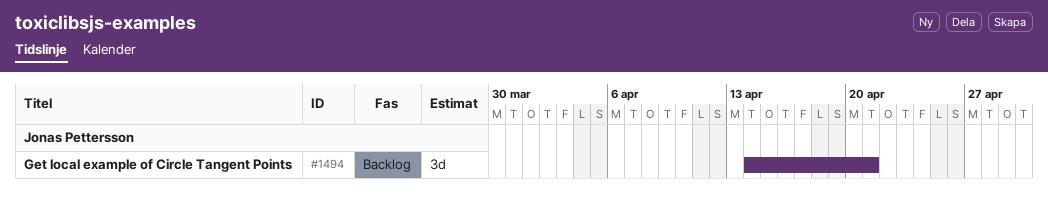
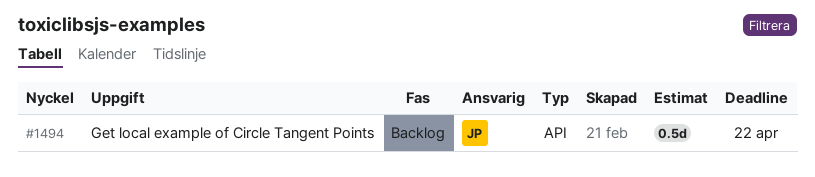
#1494, estimate: 3d -> 0.5d
#1494, due: Apr 21 -> Apr 22

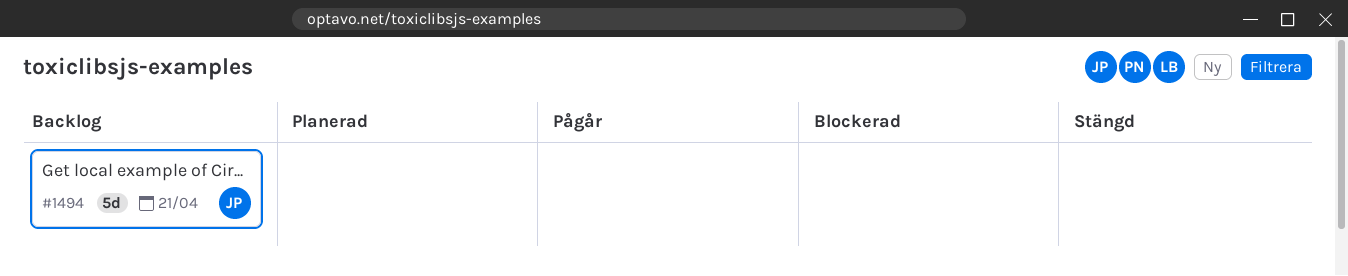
#1494, estimate: 0.5d -> 5d
#1494, due: Apr 22 -> Apr 21

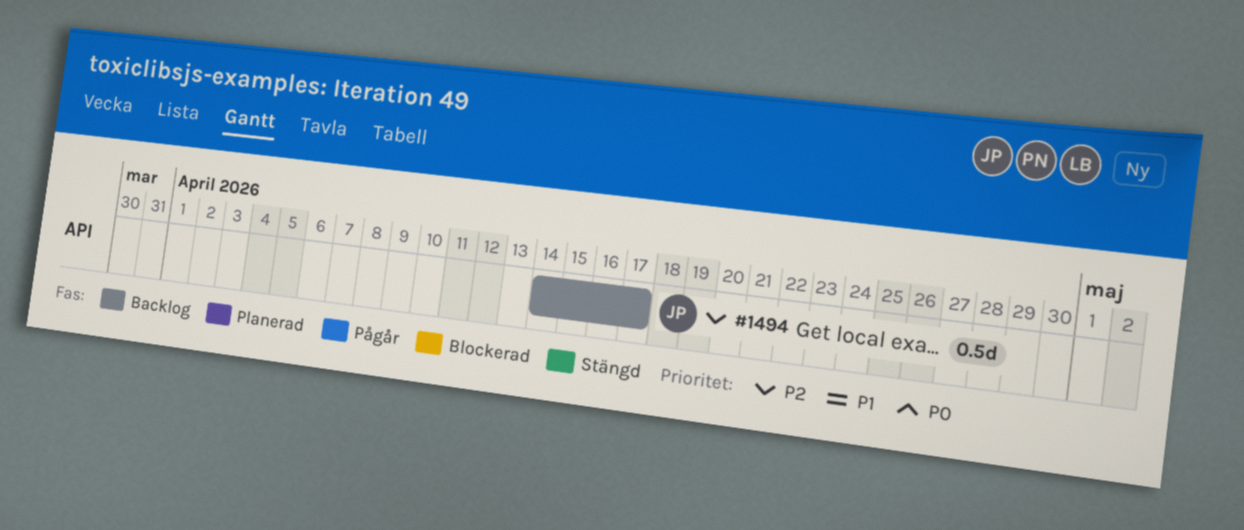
#1494, estimate: 5d -> 0.5d
#1494, due: Apr 21 -> Apr 17

